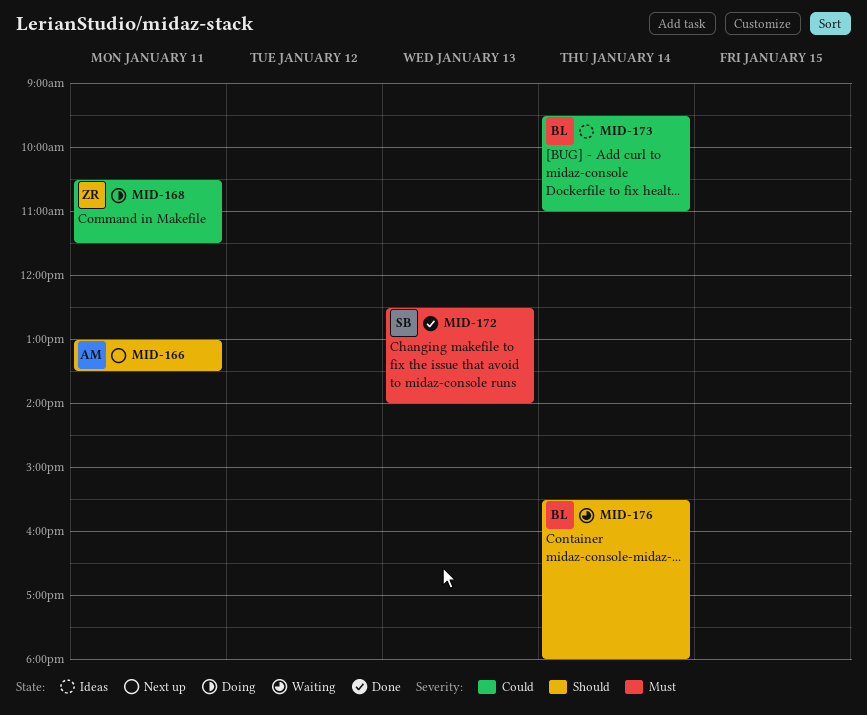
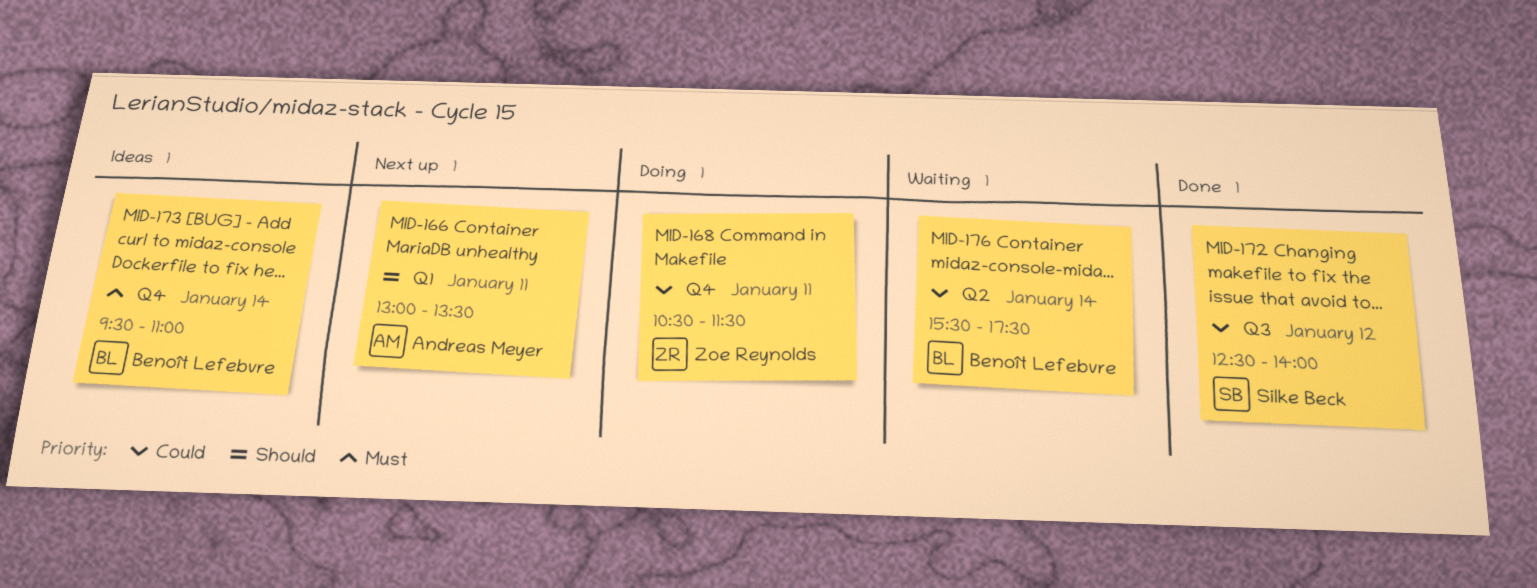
MID-172, priority: Must -> Could
MID-172, day: Jan 13 -> Jan 12
MID-173, priority: Could -> Must
MID-176, priority: Should -> Could
MID-176, ends: 18:00 -> 17:30

